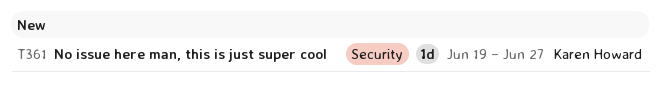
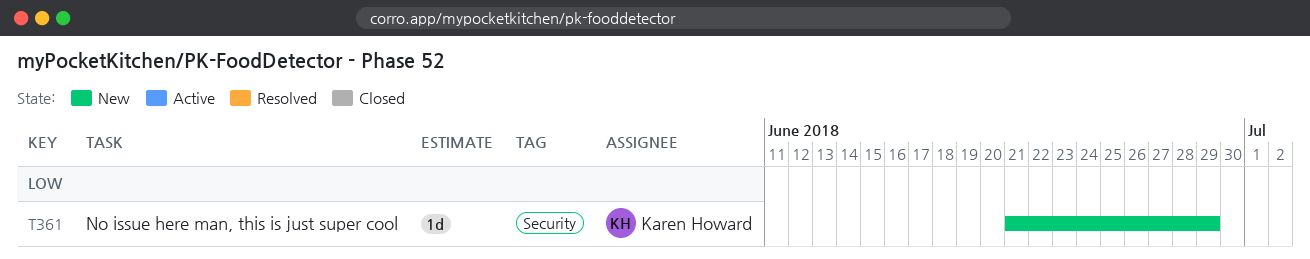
T361, start: Jun 19 -> Jun 21
T361, due: Jun 27 -> Jun 29

